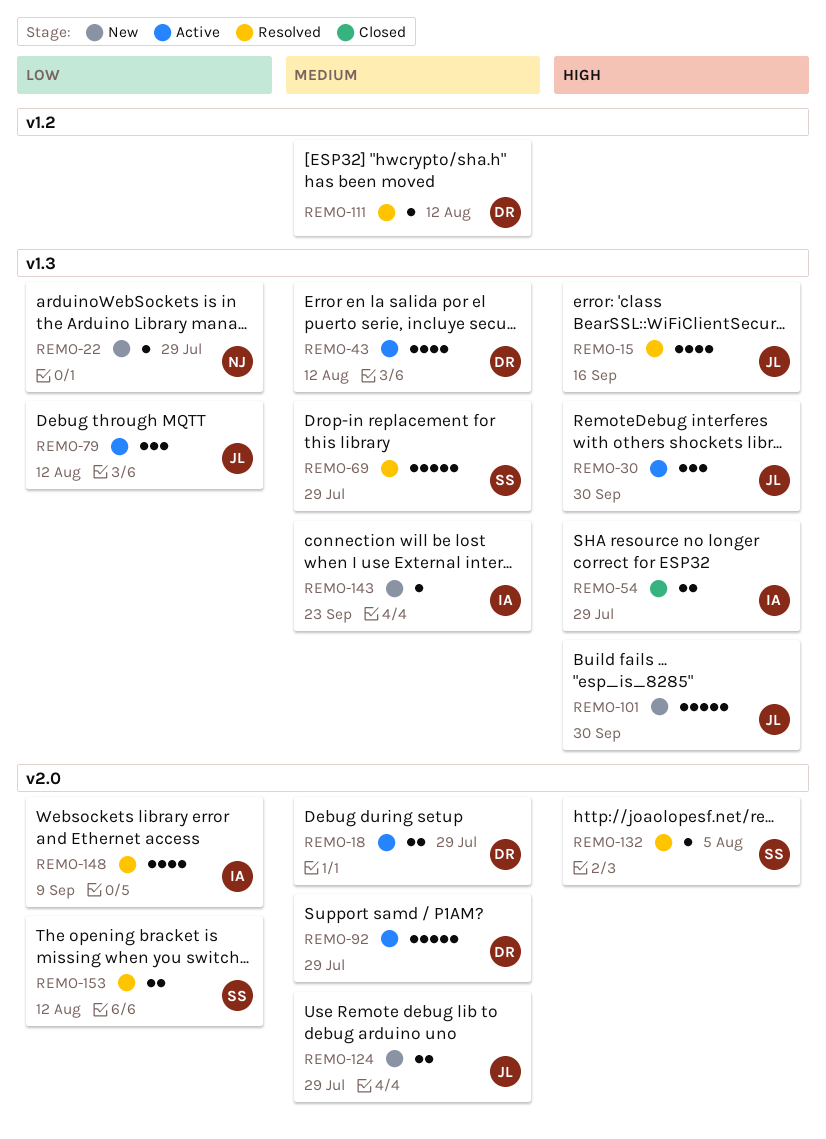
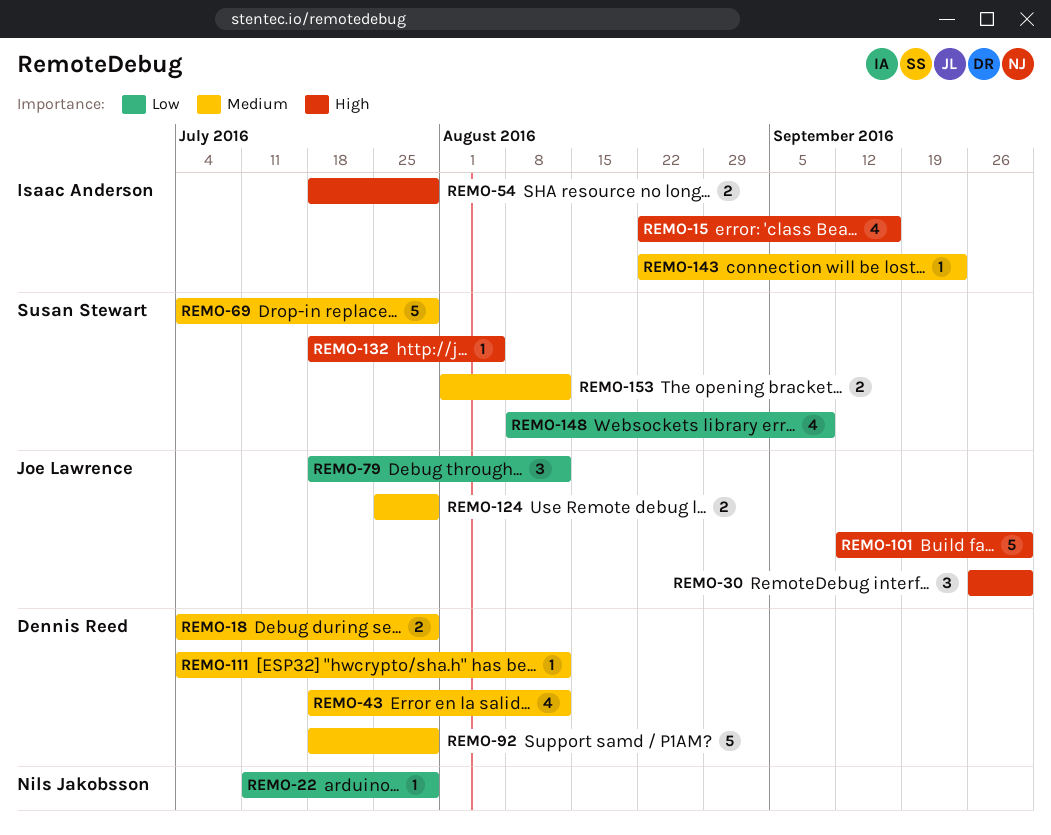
REMO-15, owner: Joe Lawrence -> Isaac Anderson
REMO-148, owner: Isaac Anderson -> Susan Stewart
REMO-153, priority: Low -> Medium

